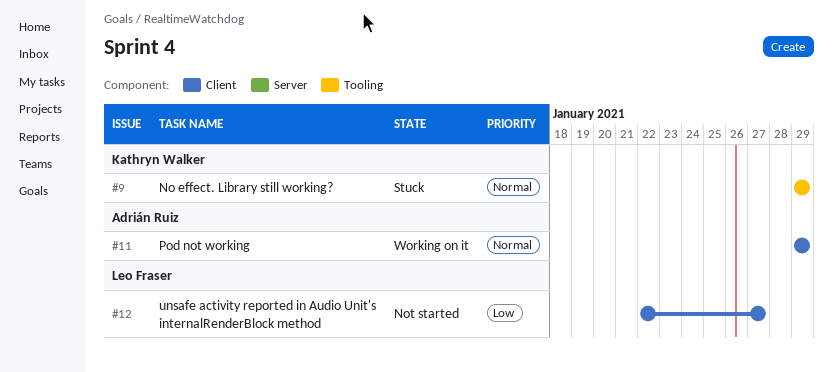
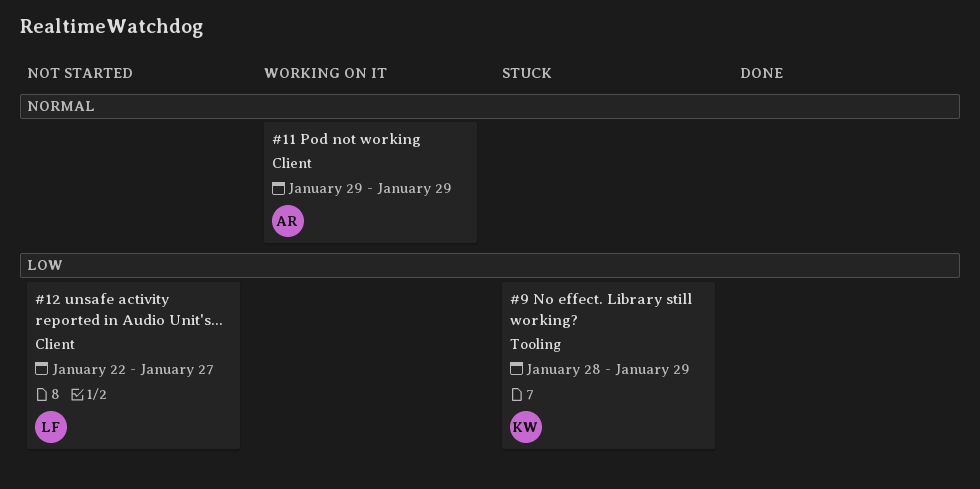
#9, priority: Normal -> Low
#9, start: Jan 29 -> Jan 28

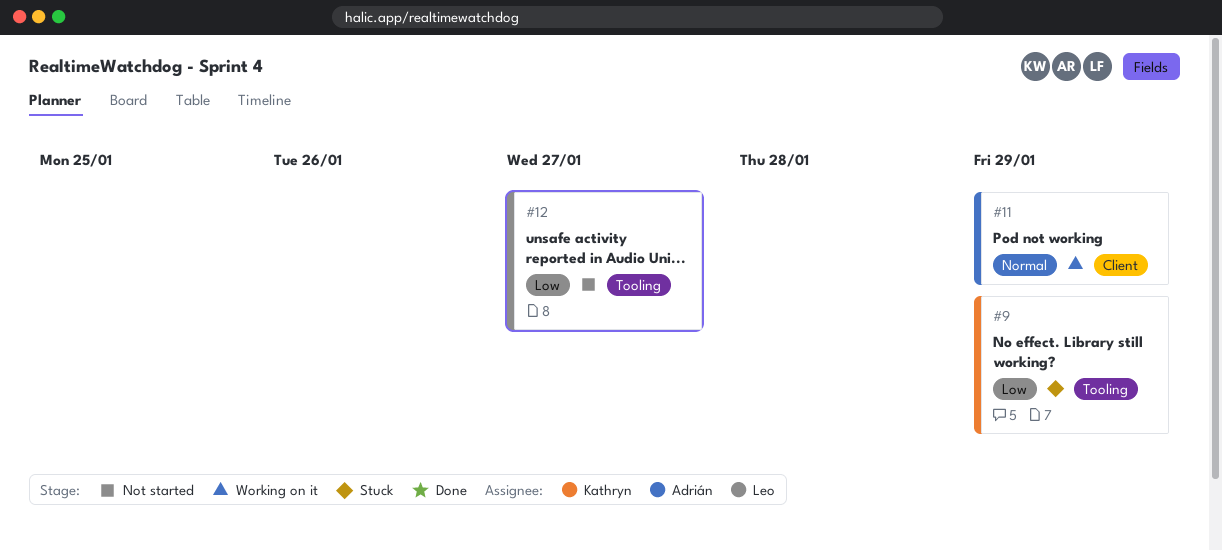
#12, label: Client -> Tooling

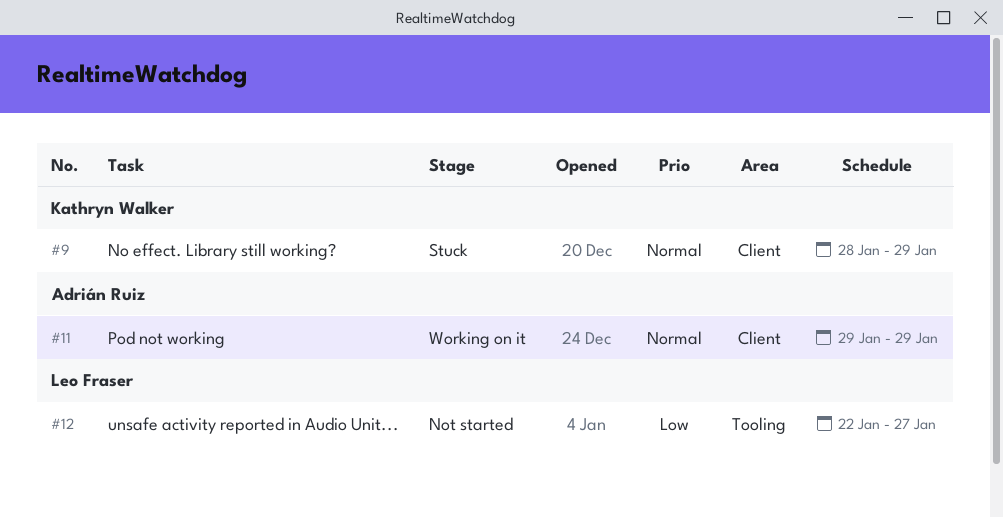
#9, priority: Low -> Normal
#9, label: Tooling -> Client

